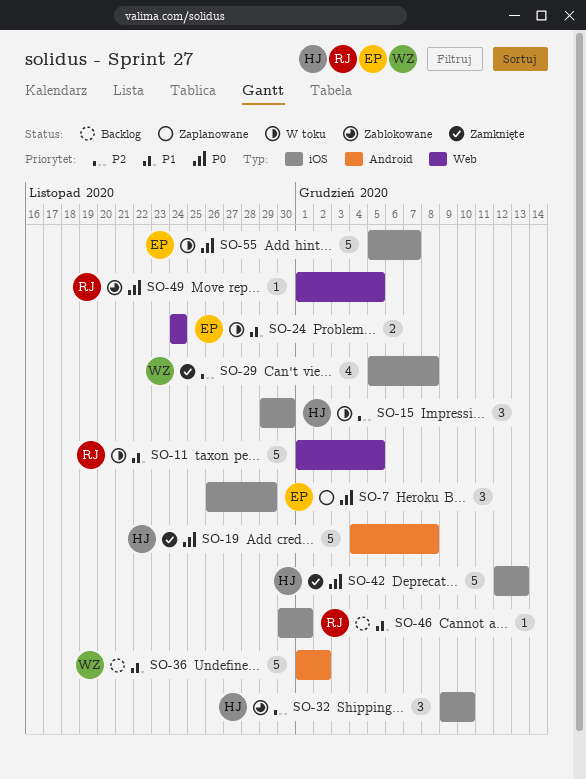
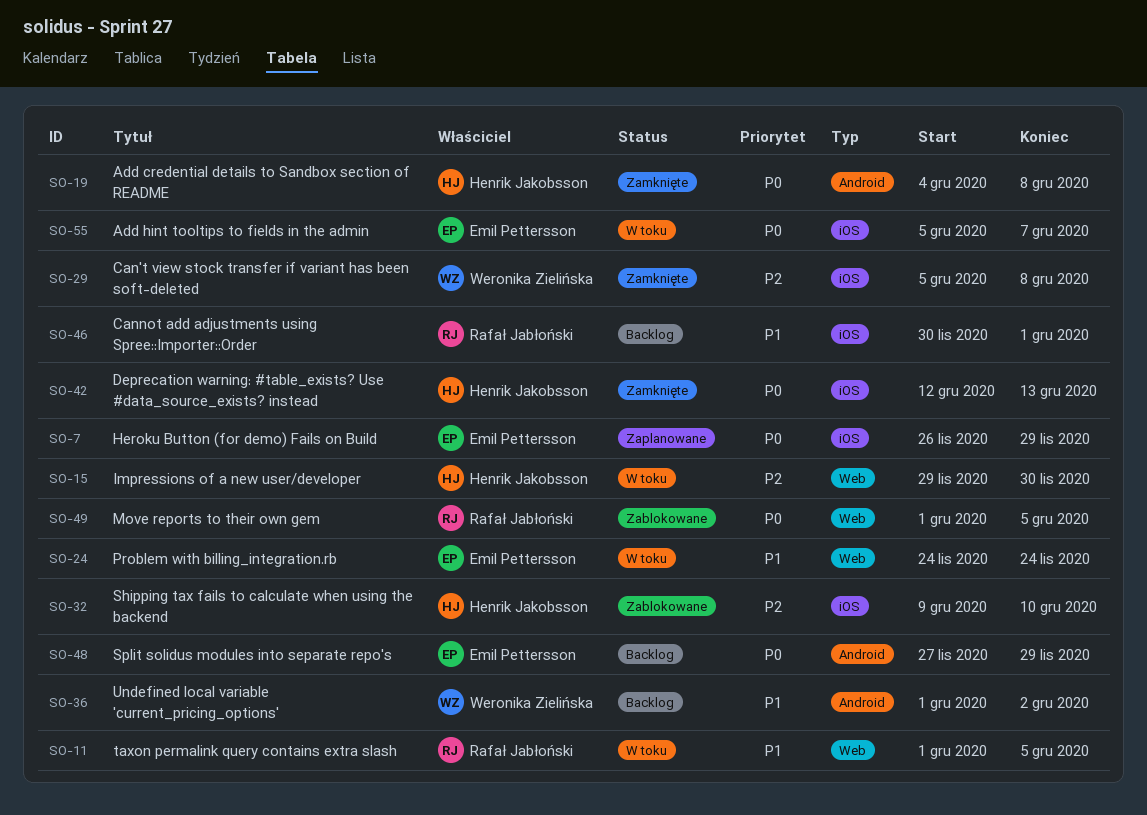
SO-15, label: iOS -> Web
SO-48: none -> present

